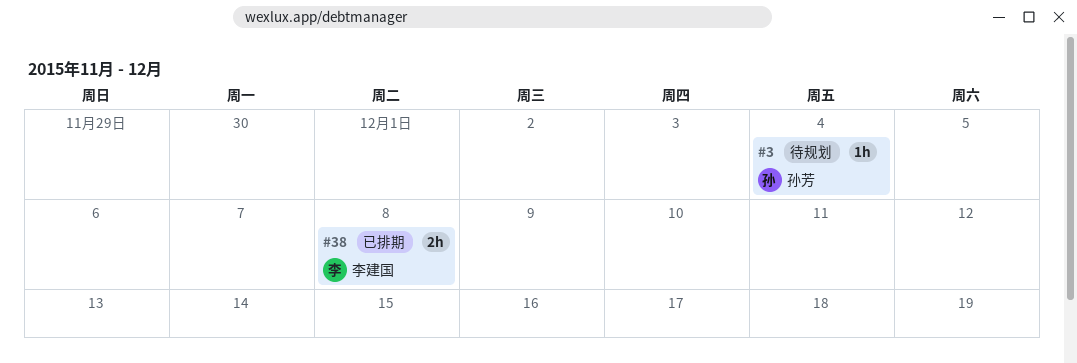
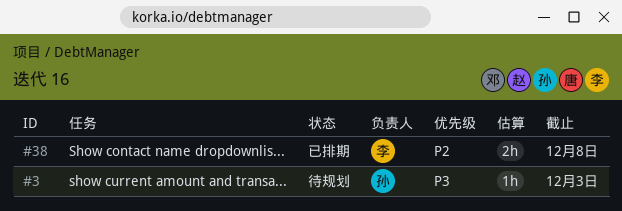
#3, due: Dec 4 -> Dec 3

